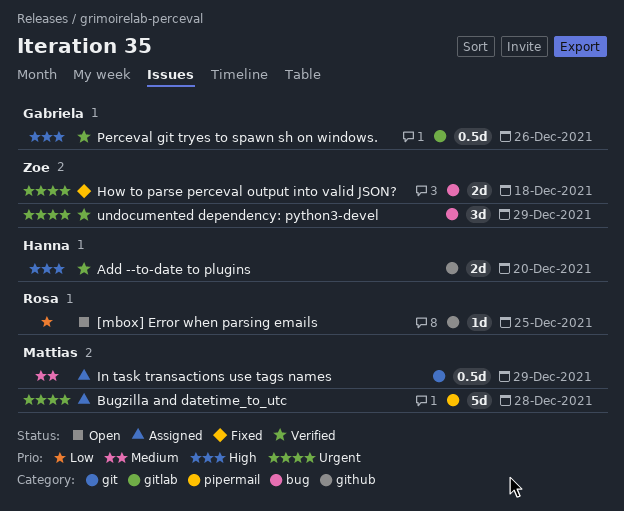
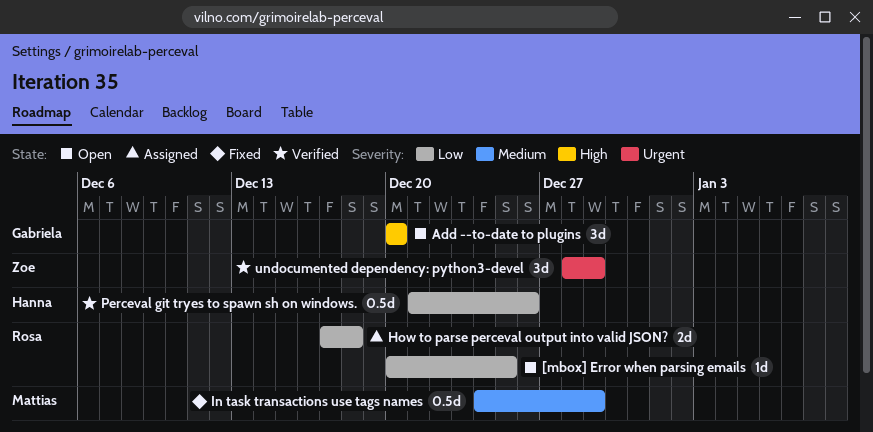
Add --to-date to plugins, status: Verified -> Open
Add --to-date to plugins, owner: Hanna -> Gabriela
Add --to-date to plugins, estimate: 2d -> 3d
Bugzilla and datetime_to_utc: present -> none
How to parse perceval output into valid JSON?, status: Fixed -> Assigned
How to parse perceval output into valid JSON?, owner: Zoe -> Rosa
How to parse perceval output into valid JSON?, priority: Urgent -> Low
In task transactions use tags names, status: Assigned -> Fixed
Perceval git tryes to spawn sh on windows., owner: Gabriela -> Hanna
Perceval git tryes to spawn sh on windows., priority: High -> Low

